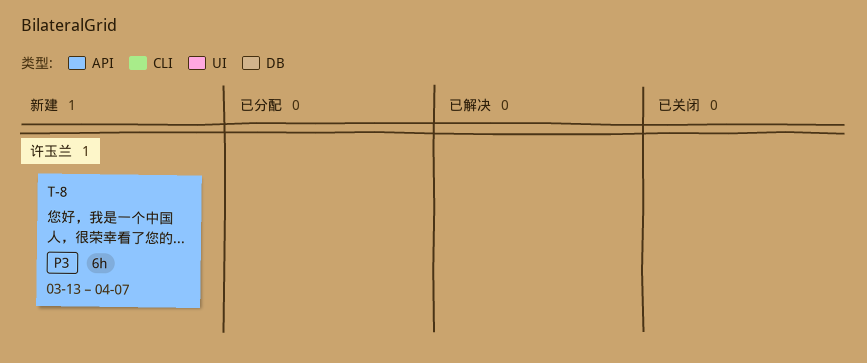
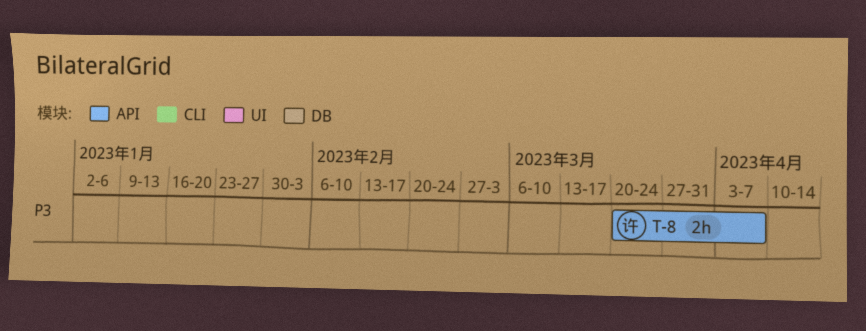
T-8, estimate: 6h -> 2h
T-8, start: Mar 13 -> Mar 20

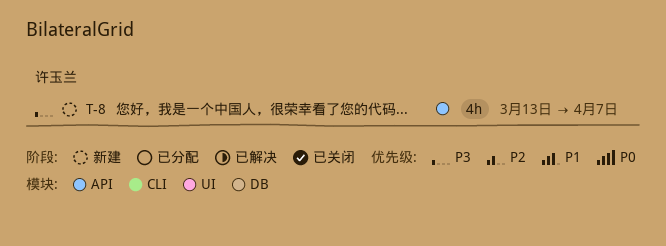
T-8, estimate: 2h -> 4h
T-8, start: Mar 20 -> Mar 13

